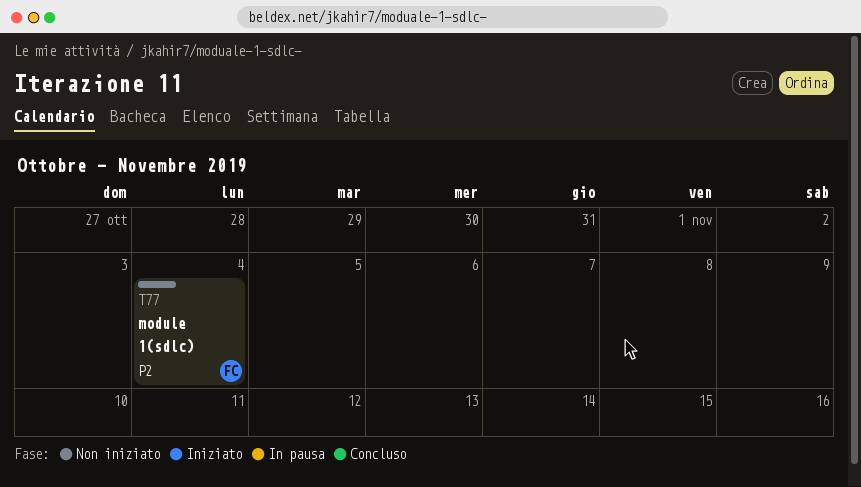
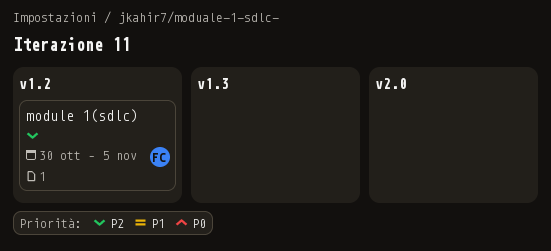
module 1(sdlc), due: Nov 4 -> Nov 5

